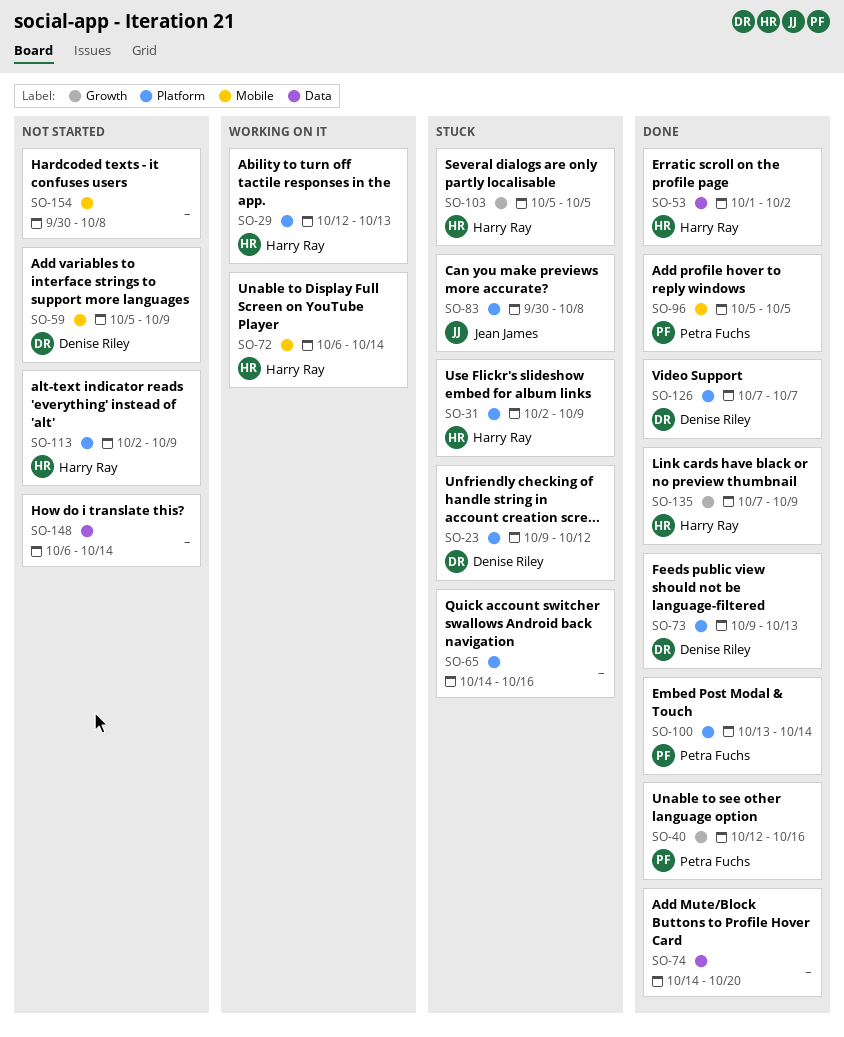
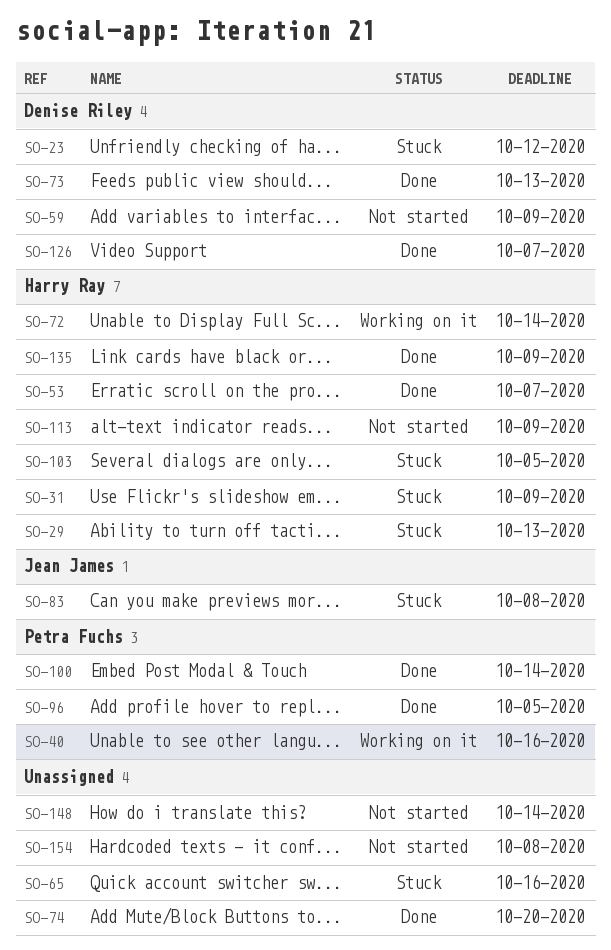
SO-29, status: Working on it -> Stuck
SO-40, status: Done -> Working on it
SO-53, due: Oct 2 -> Oct 7

